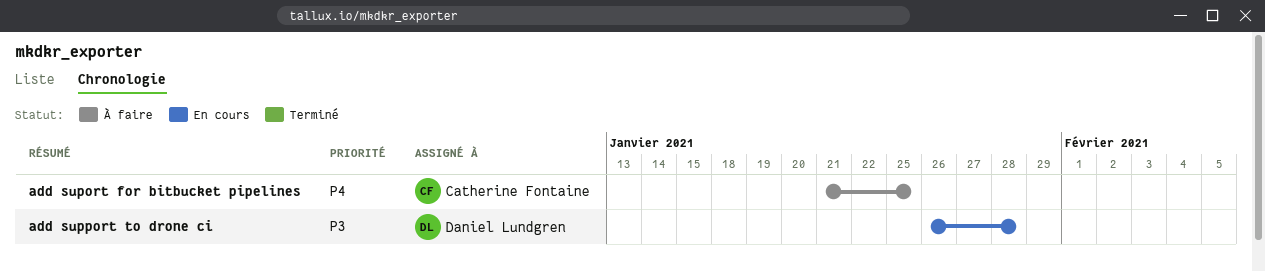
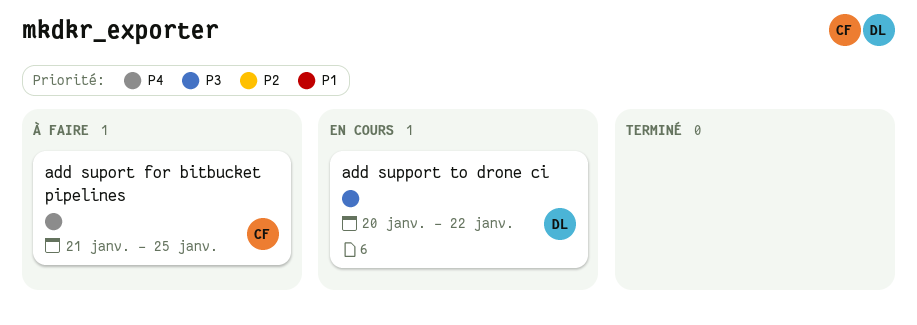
add support to drone ci, start: Jan 26 -> Jan 20
add support to drone ci, due: Jan 28 -> Jan 22

